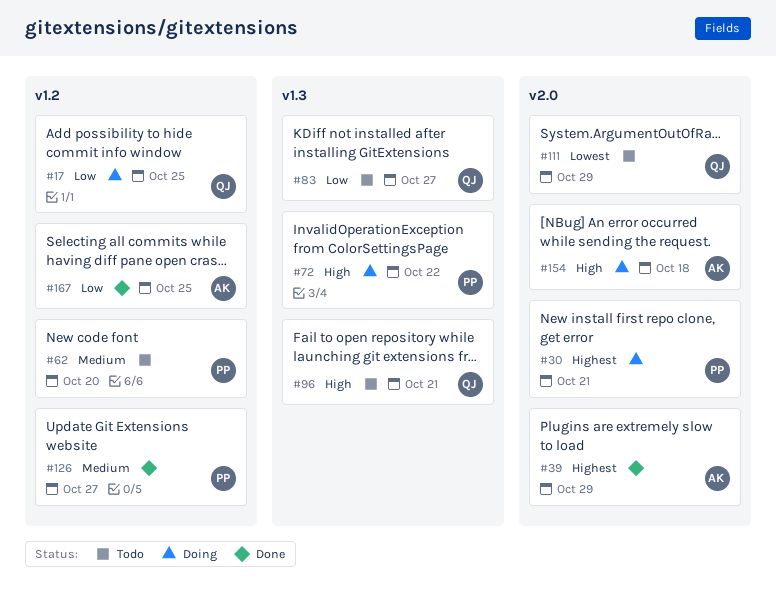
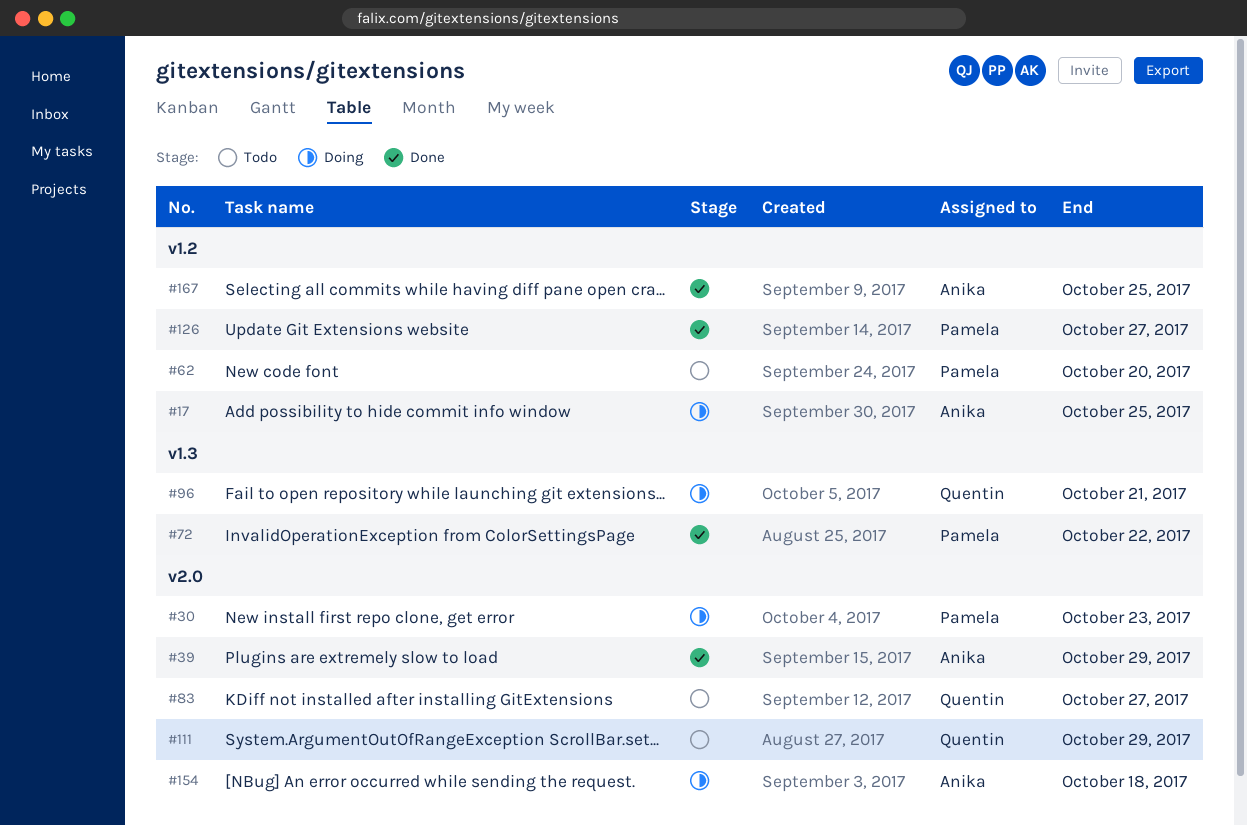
#17, owner: Quentin -> Anika
#30, due: Oct 21 -> Oct 23
#72, status: Doing -> Done
#83, label: v1.3 -> v2.0
#96, status: Todo -> Doing

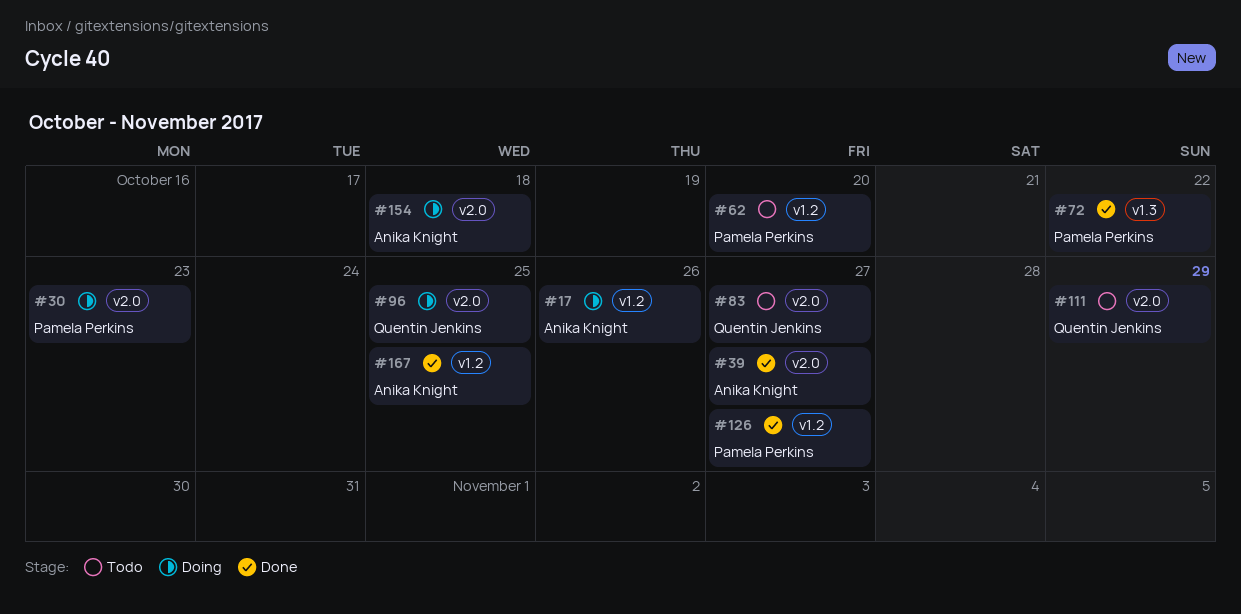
#17, due: Oct 25 -> Oct 26
#39, due: Oct 29 -> Oct 27
#96, label: v1.3 -> v2.0
#96, due: Oct 21 -> Oct 25

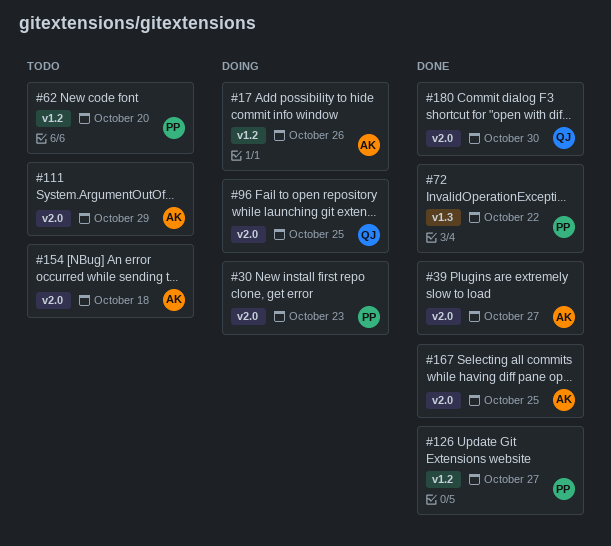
#83: present -> none
#111, owner: Quentin Jenkins -> Anika Knight
#154, status: Doing -> Todo
#167, label: v1.2 -> v2.0
#180: none -> present

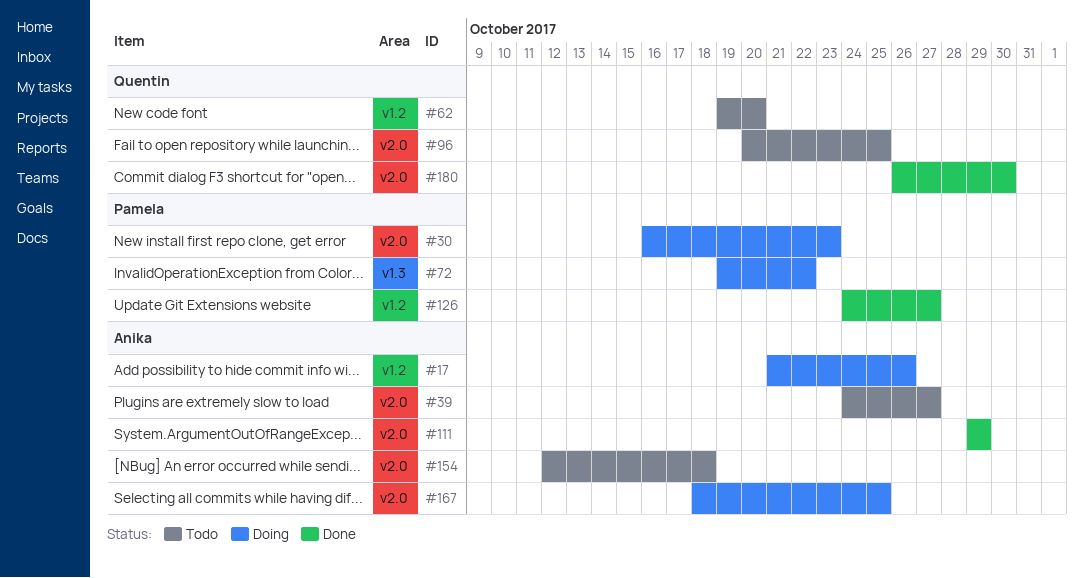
#39, status: Done -> Todo
#62, owner: Pamela -> Quentin
#72, status: Done -> Doing
#96, status: Doing -> Todo
#111, status: Todo -> Done
#167, status: Done -> Doing

